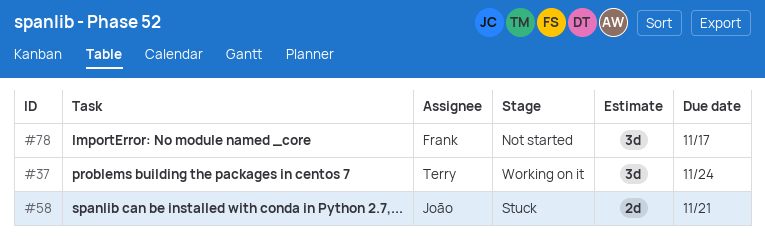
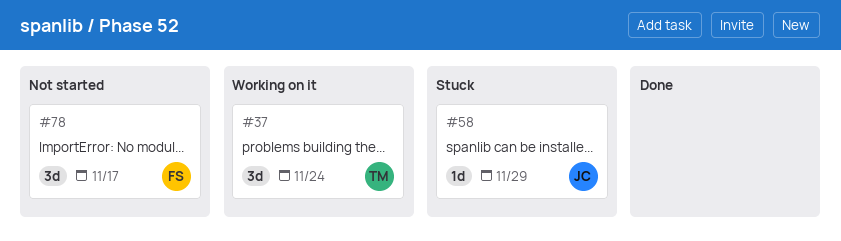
#58, estimate: 2d -> 1d
#58, due: Nov 21 -> Nov 29

